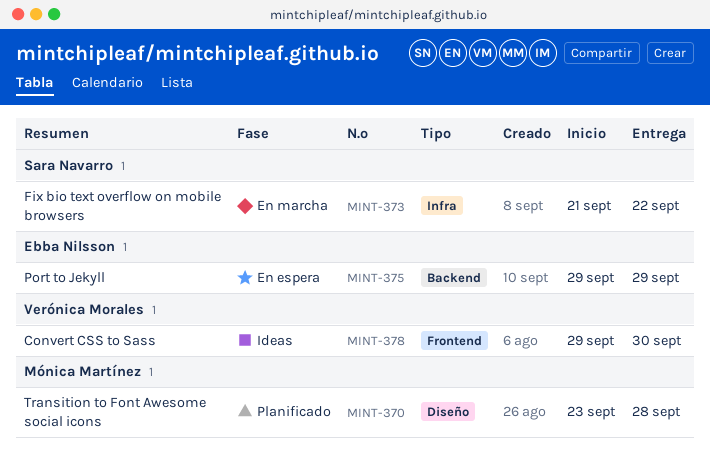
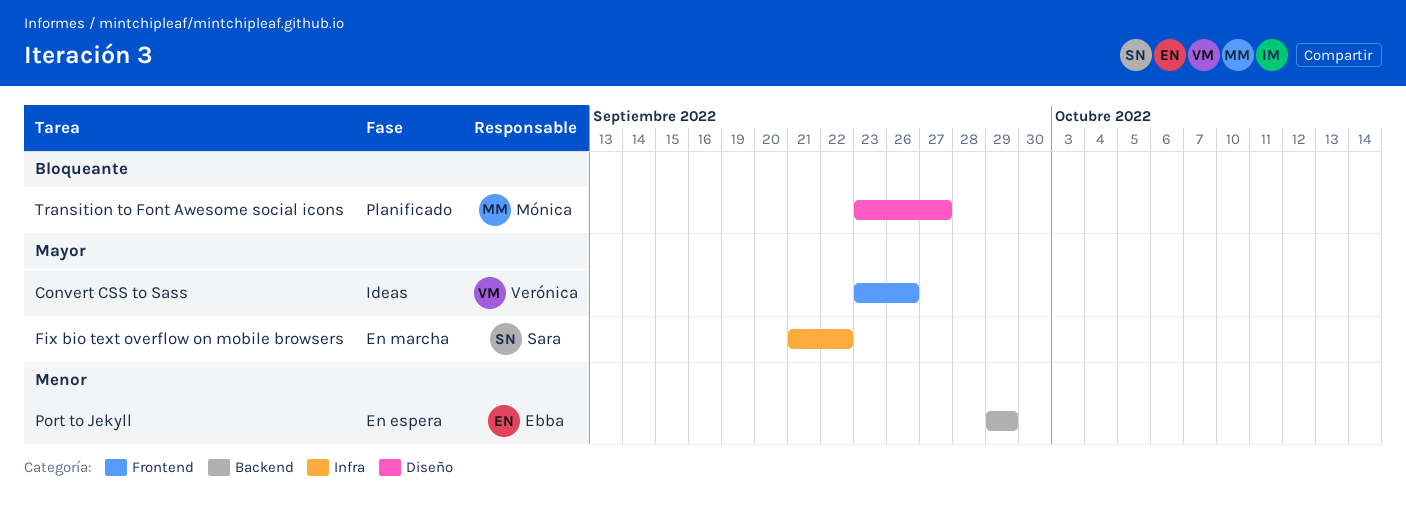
Convert CSS to Sass, start: Sep 29 -> Sep 23
Convert CSS to Sass, due: Sep 30 -> Sep 26
Transition to Font Awesome social icons, due: Sep 28 -> Sep 27

